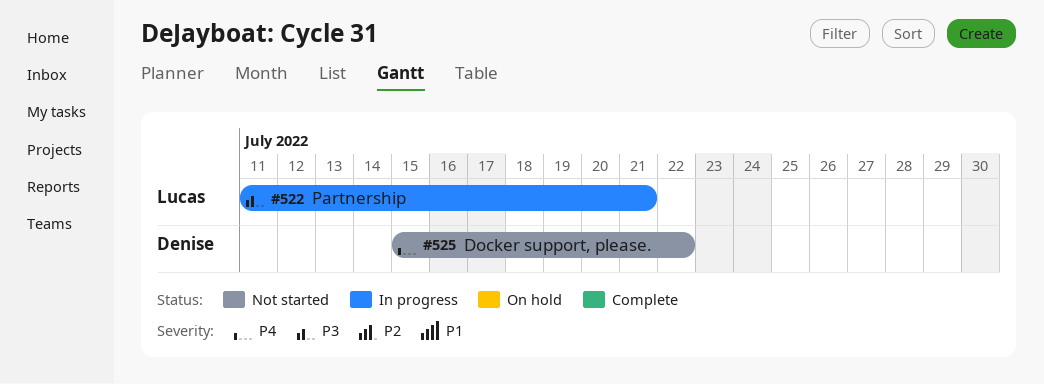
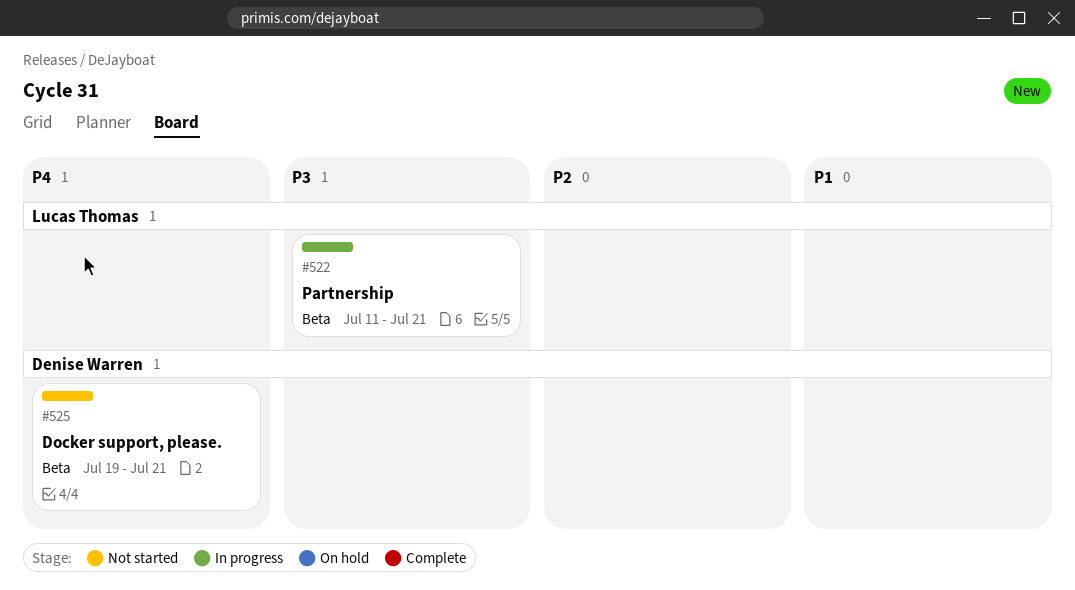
#525, start: Jul 15 -> Jul 19
#525, due: Jul 22 -> Jul 21

